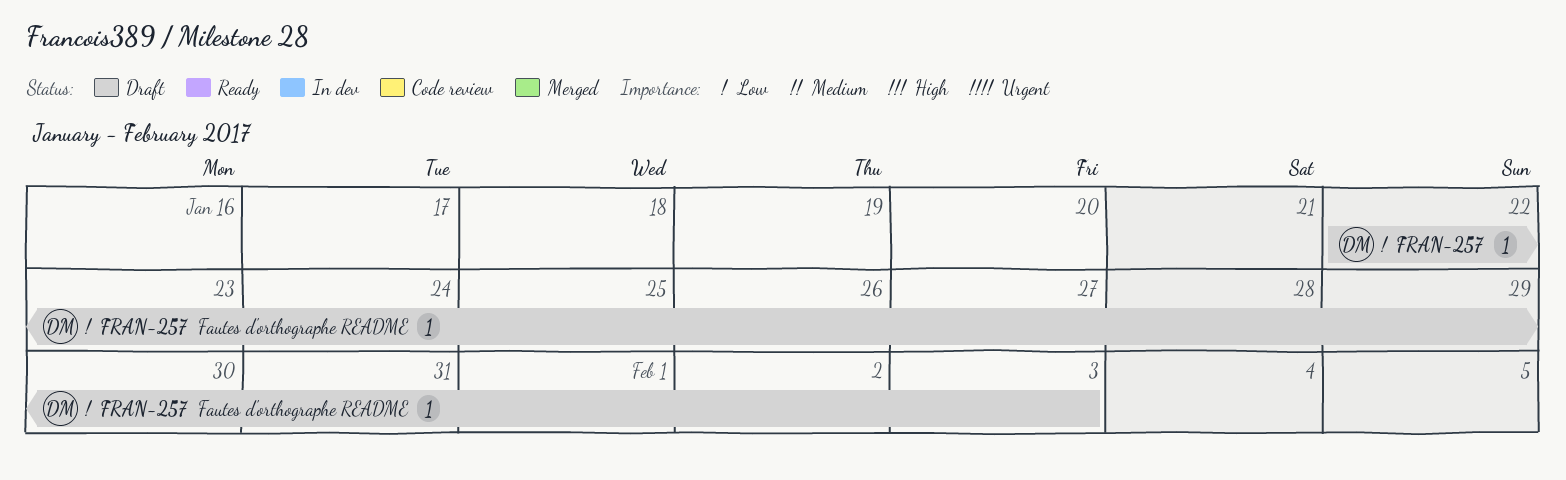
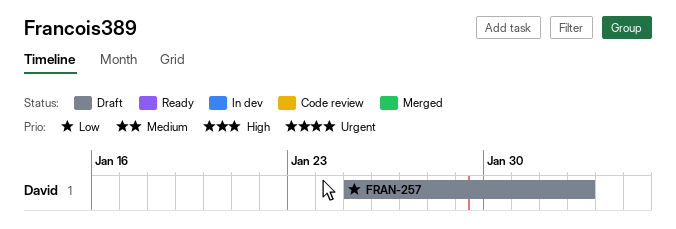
FRAN-257, start: Jan 22 -> Jan 25
FRAN-257, due: Feb 3 -> Feb 2

